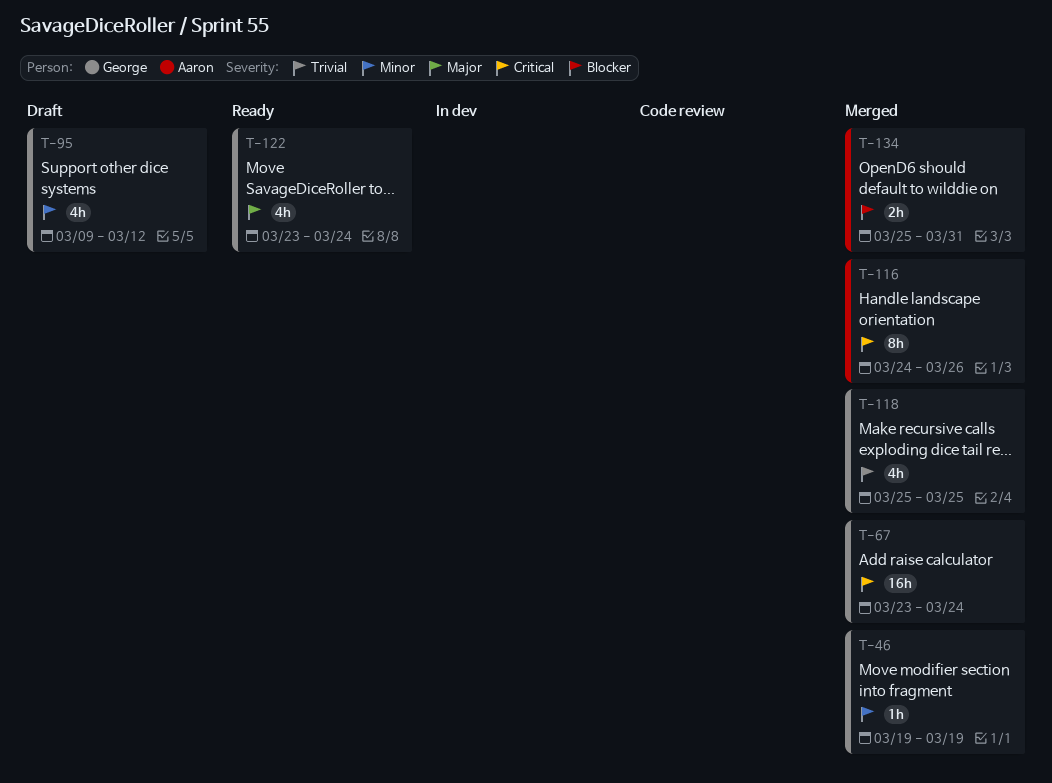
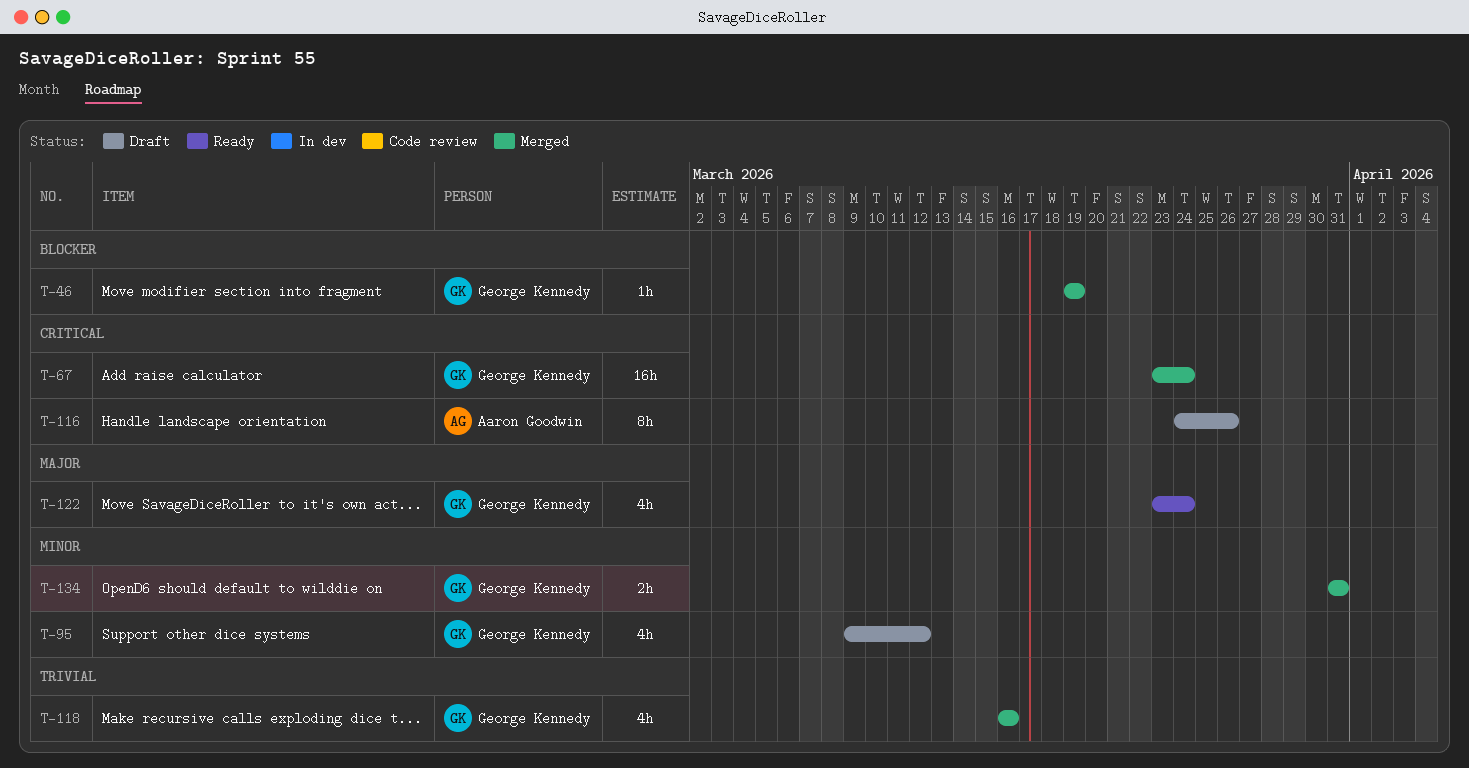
T-46, priority: Minor -> Blocker
T-116, status: Merged -> Draft
T-118, start: Mar 25 -> Mar 16
T-118, due: Mar 25 -> Mar 16
T-134, owner: Aaron Goodwin -> George Kennedy
T-134, priority: Blocker -> Minor
T-134, start: Mar 25 -> Mar 31

